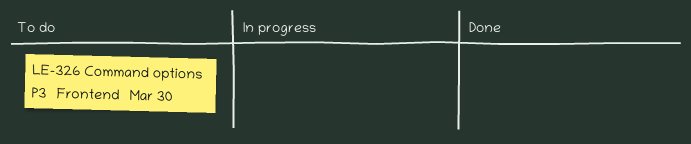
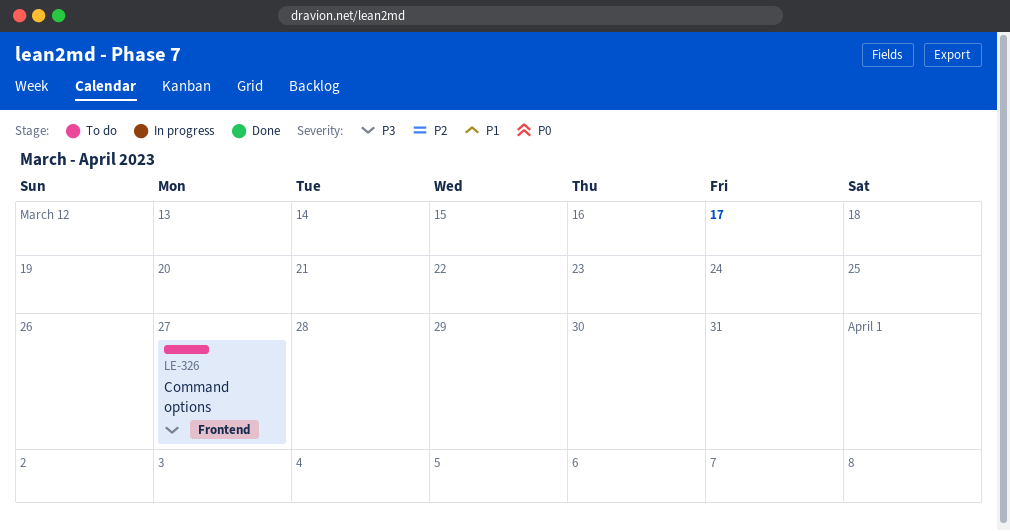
LE-326, due: Mar 30 -> Mar 27

